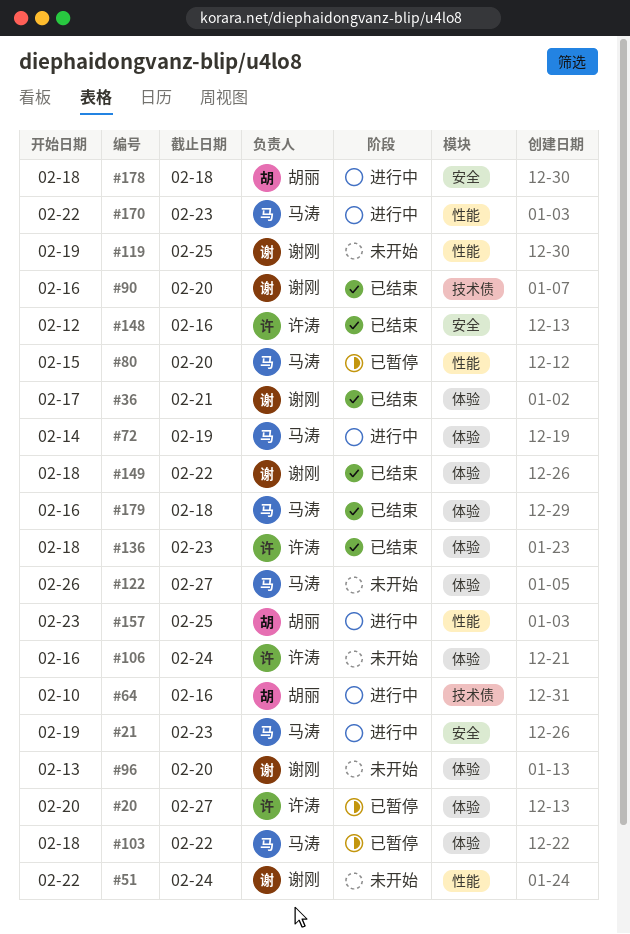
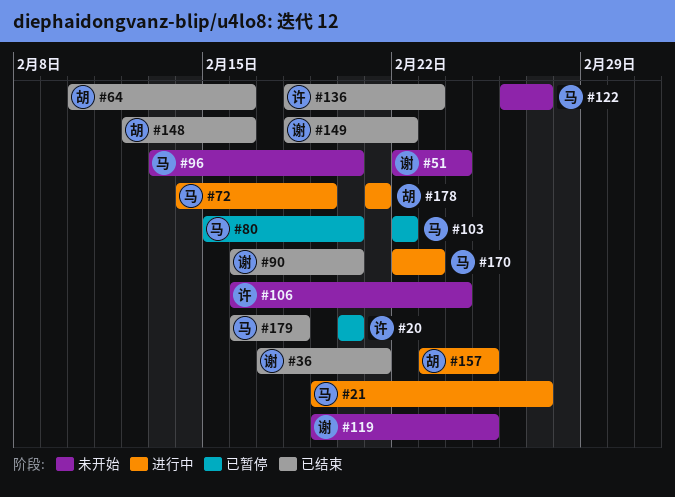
#20, due: Feb 27 -> Feb 20
#21, due: Feb 23 -> Feb 27
#64, status: 进行中 -> 已结束
#96, owner: 谢刚 -> 马涛
#103, start: Feb 18 -> Feb 22
#148, owner: 许涛 -> 胡丽
#178, start: Feb 18 -> Feb 21
#178, due: Feb 18 -> Feb 21

